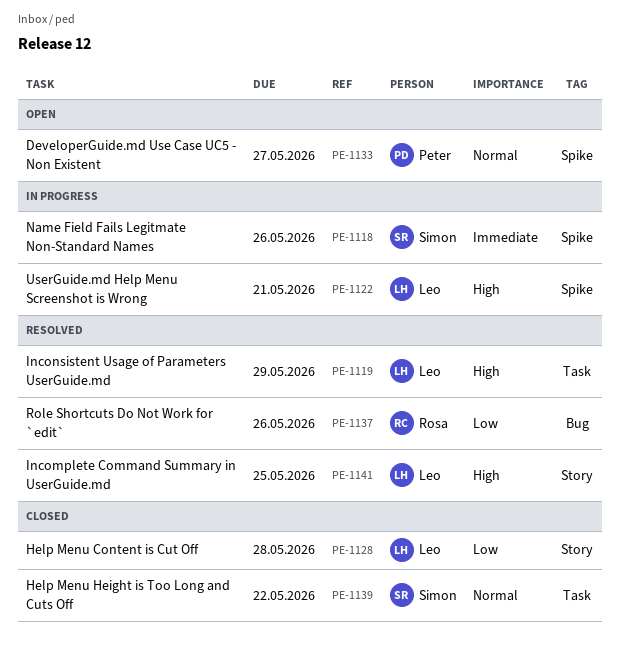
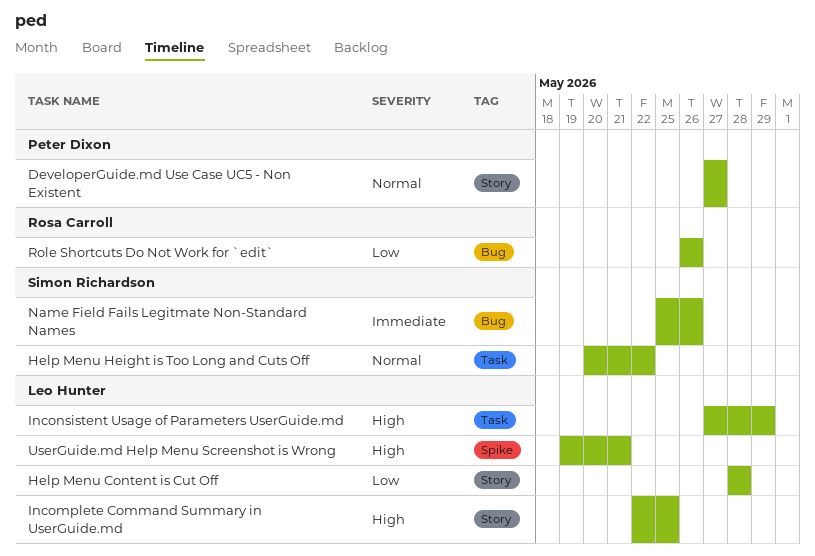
DeveloperGuide.md Use Case UC5 - Non Existent, label: Spike -> Story
Name Field Fails Legitmate Non-Standard Names, label: Spike -> Bug

